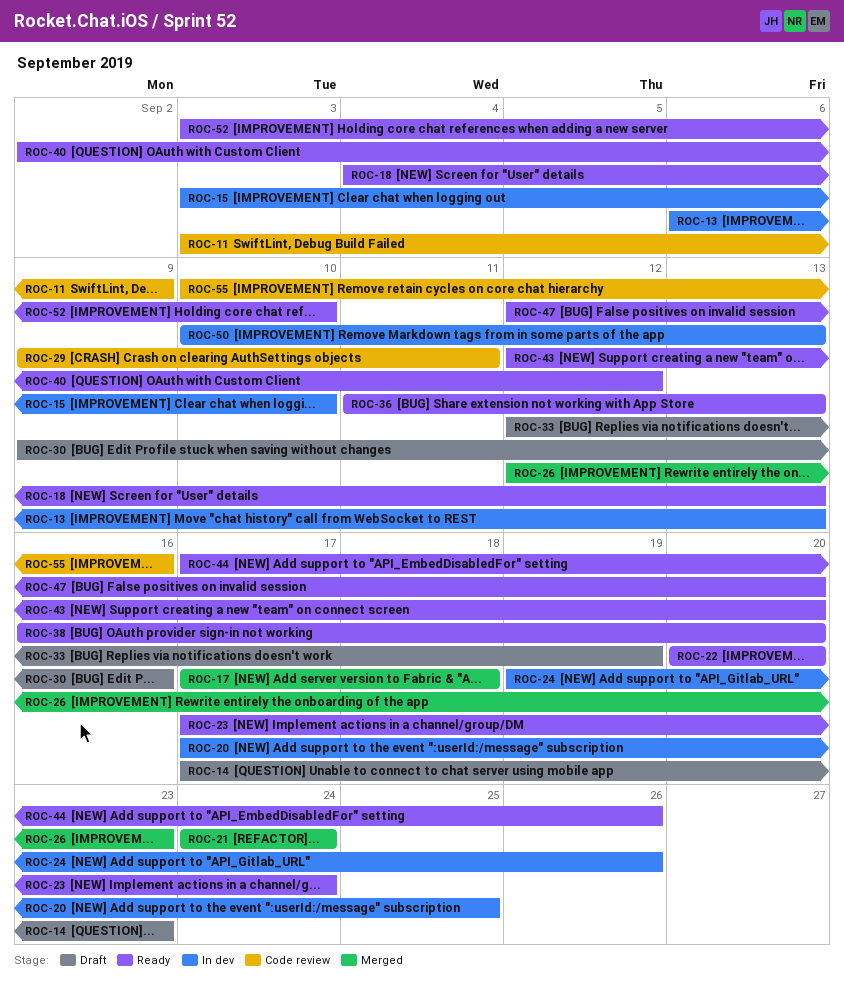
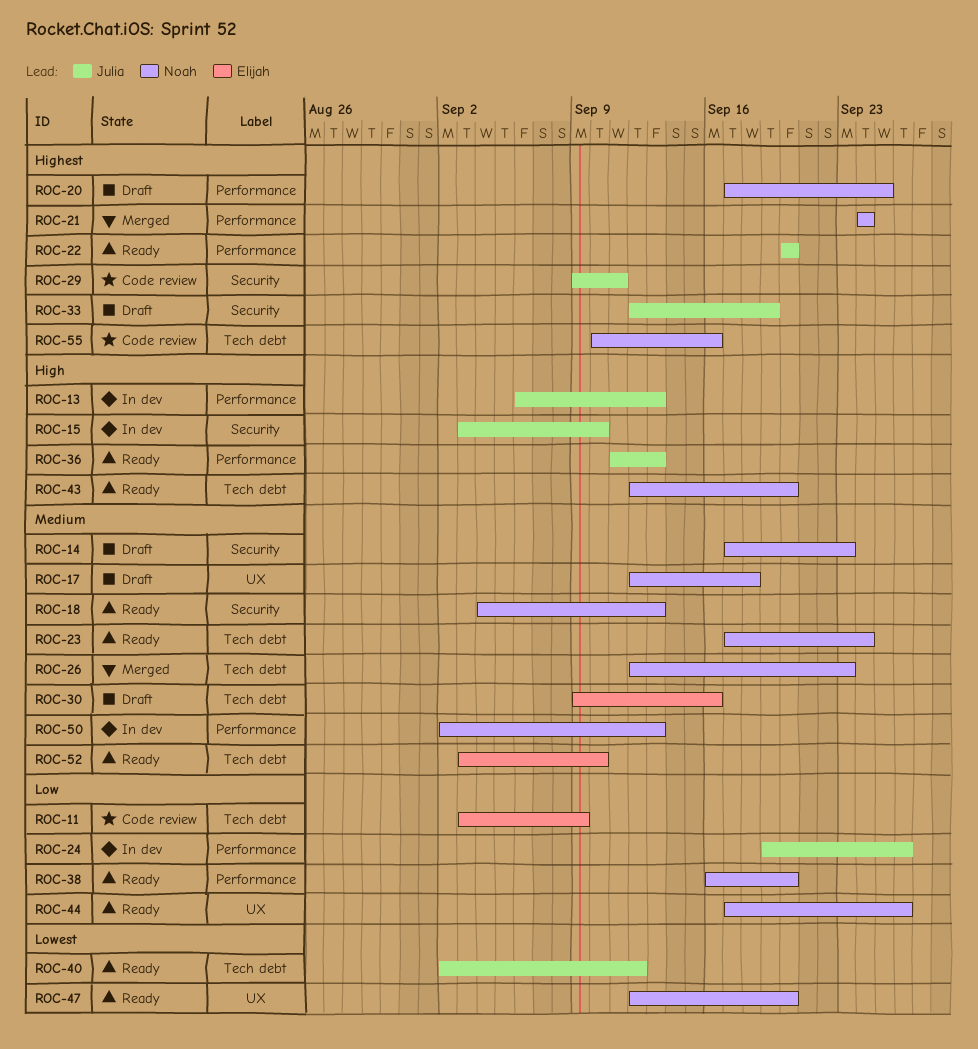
ROC-17, status: Merged -> Draft
ROC-17, start: Sep 17 -> Sep 12
ROC-20, status: In dev -> Draft
ROC-50, start: Sep 10 -> Sep 2

